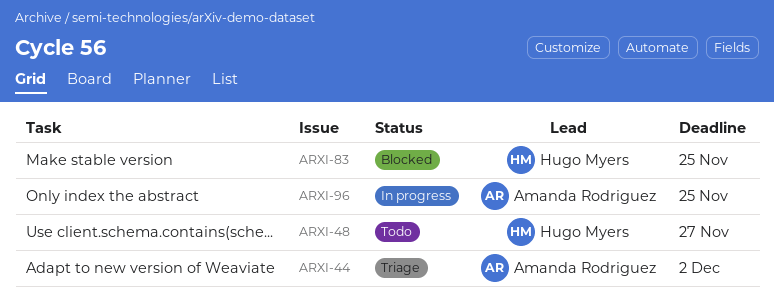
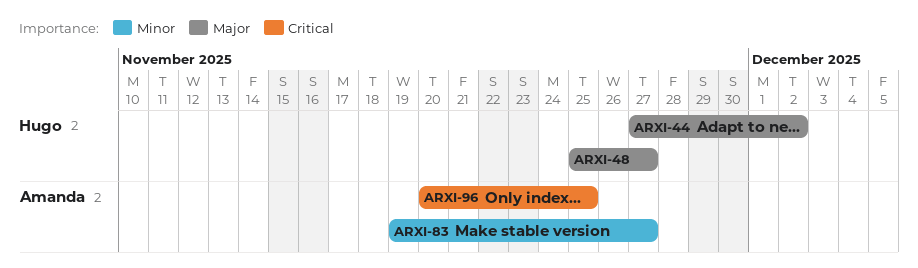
ARXI-44, owner: Amanda Rodriguez -> Hugo Myers
ARXI-83, owner: Hugo Myers -> Amanda Rodriguez
ARXI-83, due: Nov 25 -> Nov 27

